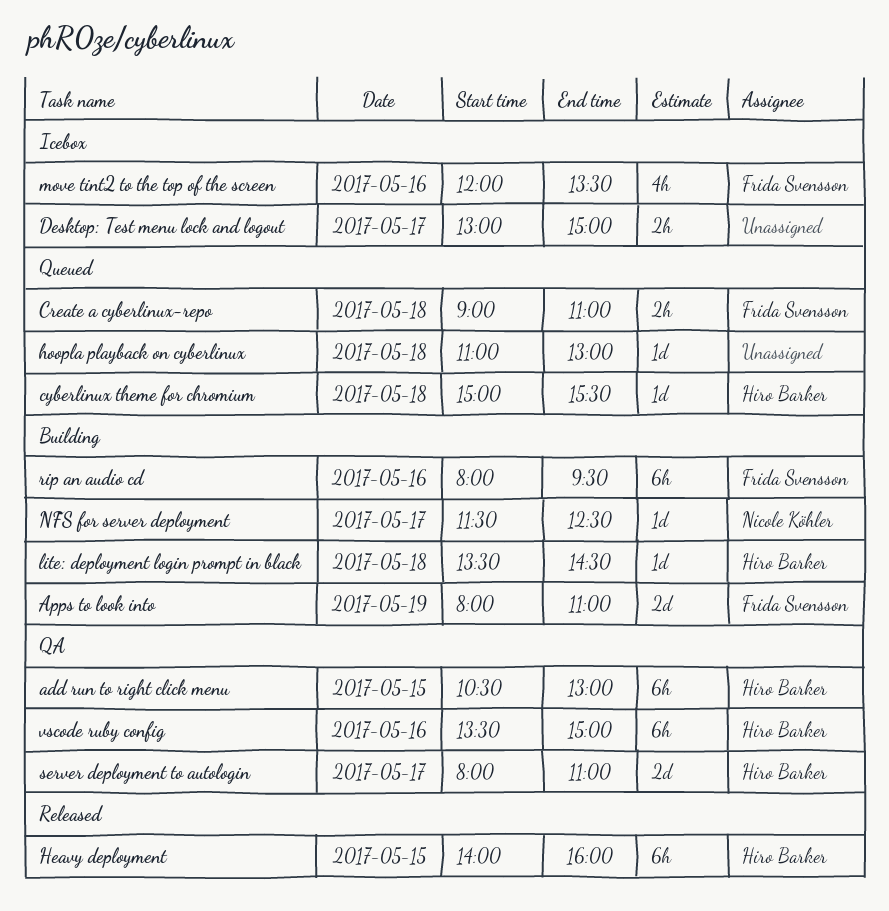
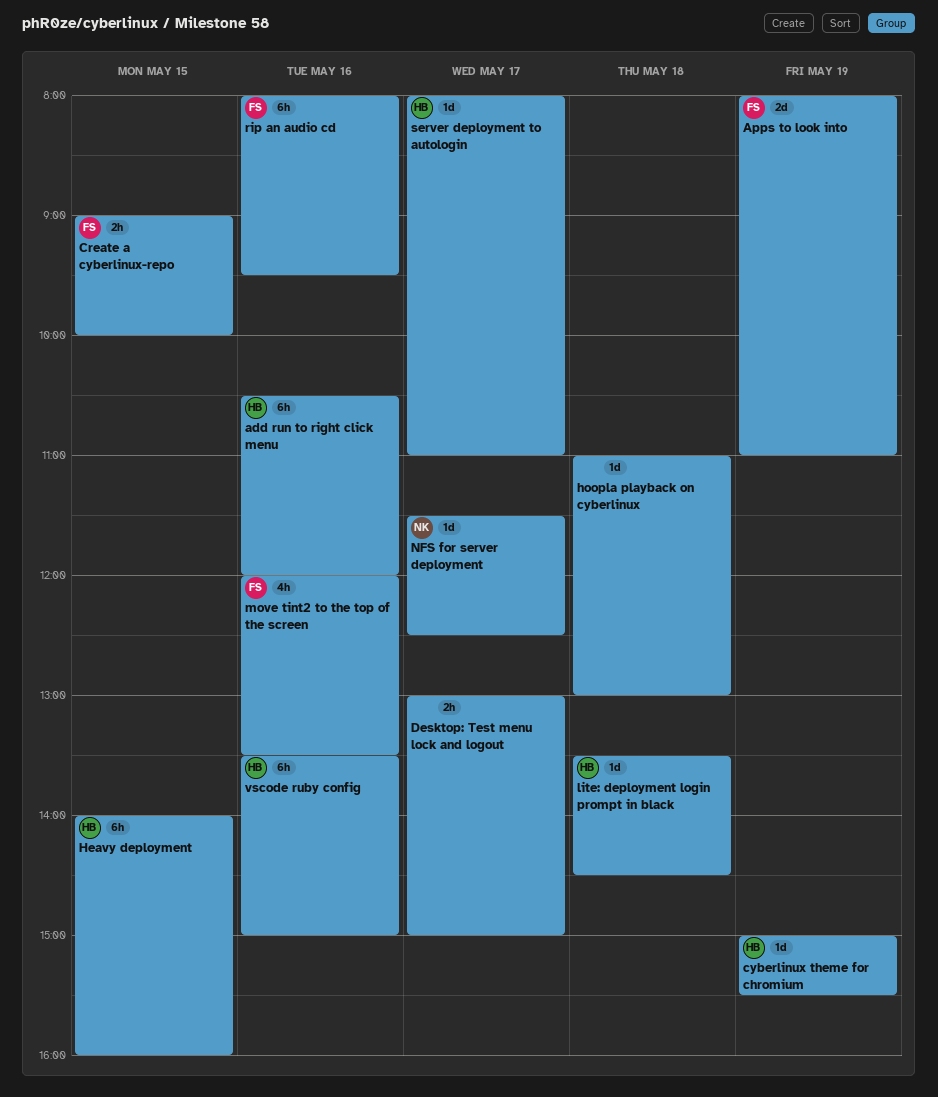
add run to right click menu, day: May 15 -> May 16
add run to right click menu, ends: 13:00 -> 12:00
Create a cyberlinux-repo, day: May 18 -> May 15
Create a cyberlinux-repo, ends: 11:00 -> 10:00
cyberlinux theme for chromium, day: May 18 -> May 19
server deployment to autologin, estimate: 2d -> 1d

